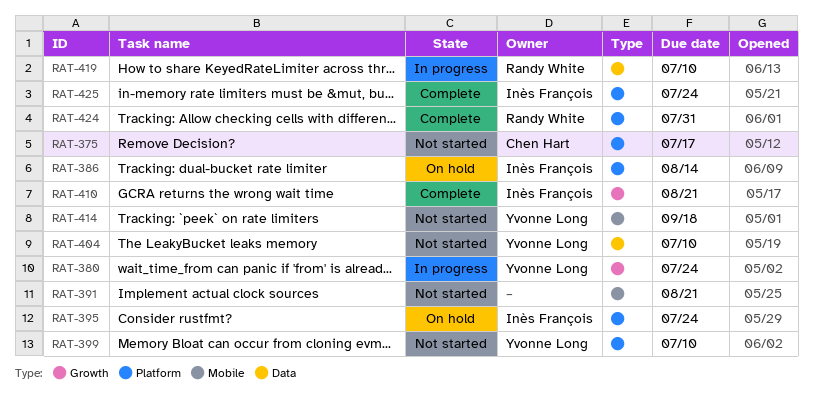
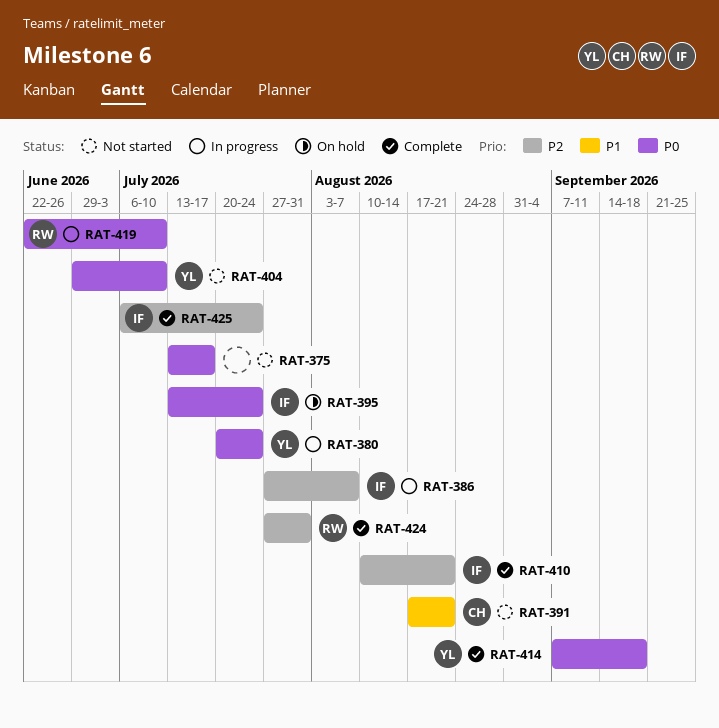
RAT-375, owner: Chen Hart -> none
RAT-386, status: On hold -> In progress
RAT-386, due: Aug 14 -> Aug 7
RAT-391, owner: none -> Chen Hart
RAT-399: present -> none
RAT-414, status: Not started -> Complete

